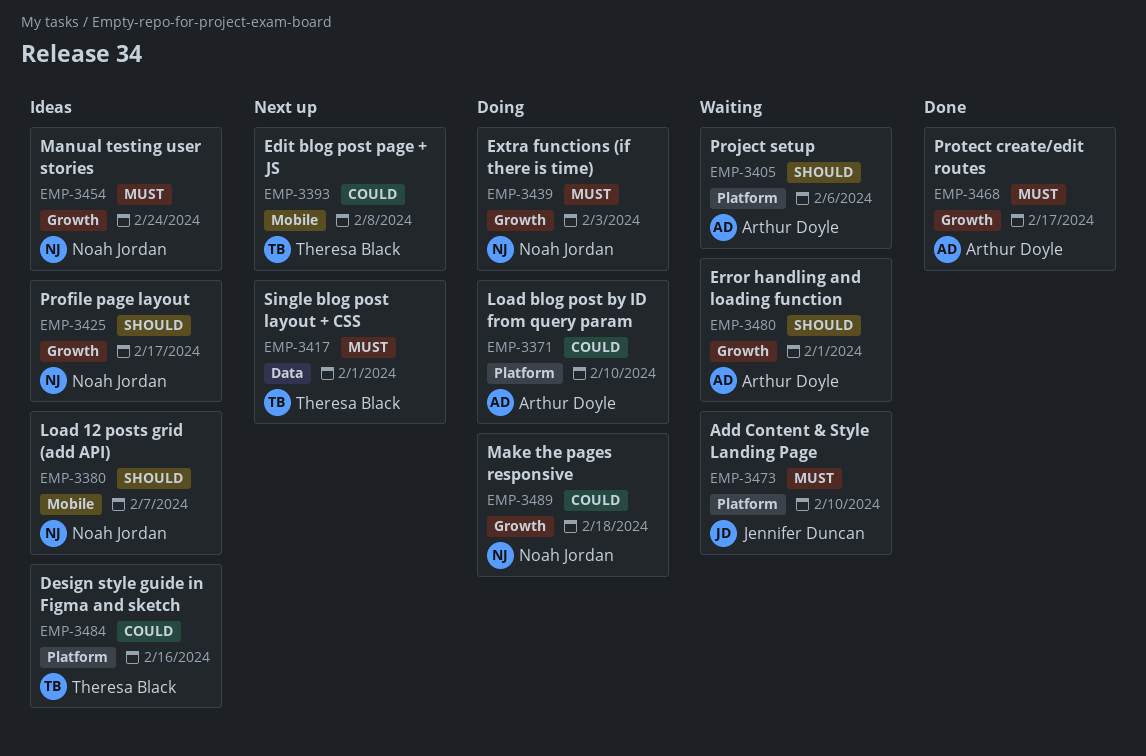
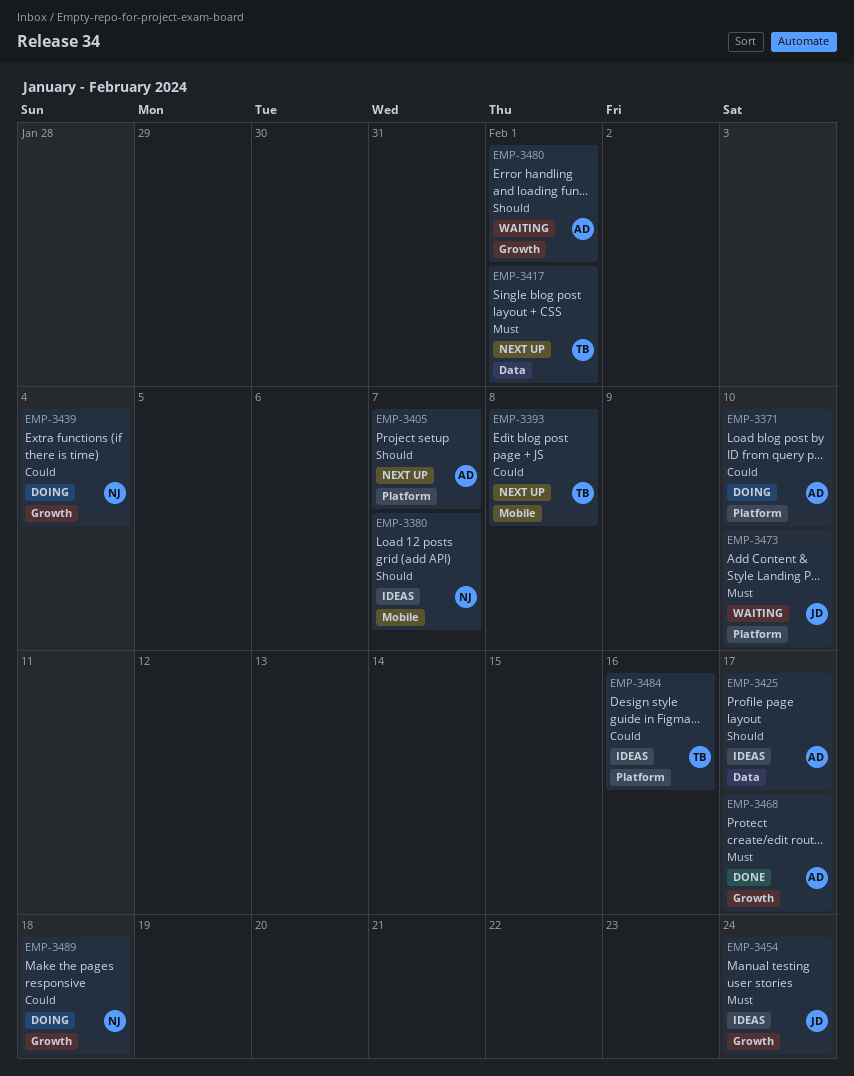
EMP-3405, status: Waiting -> Next up
EMP-3405, due: Feb 6 -> Feb 7
EMP-3425, owner: Noah Jordan -> Arthur Doyle
EMP-3425, label: Growth -> Data
EMP-3439, priority: Must -> Could
EMP-3439, due: Feb 3 -> Feb 4
EMP-3454, owner: Noah Jordan -> Jennifer Duncan

